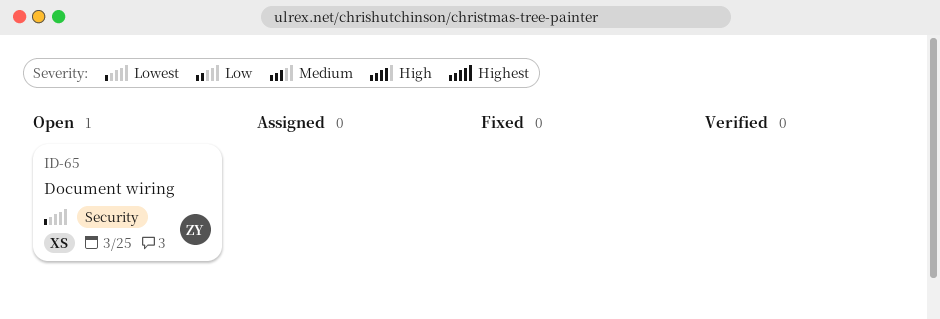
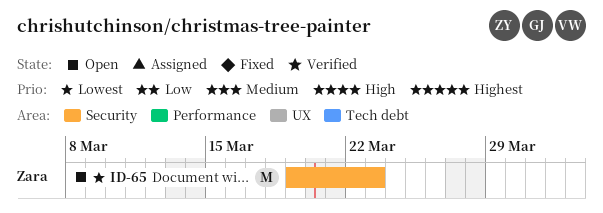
ID-65, estimate: XS -> M
ID-65, due: Mar 25 -> Mar 23

